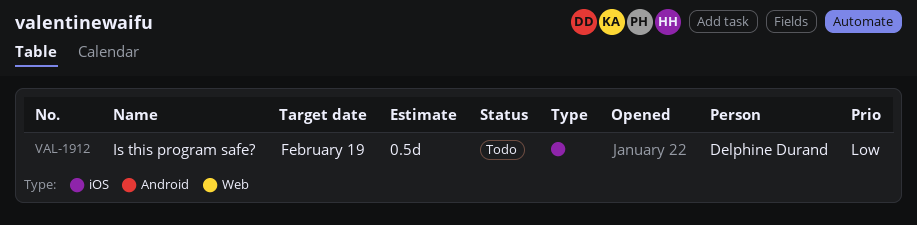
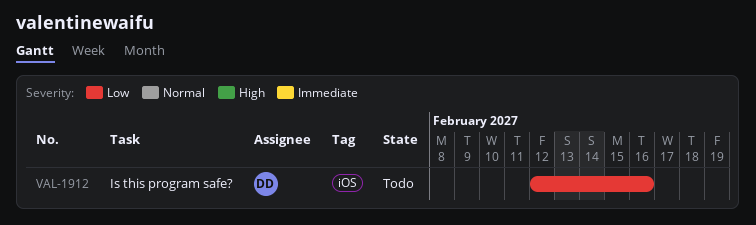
VAL-1912, due: Feb 19 -> Feb 16

